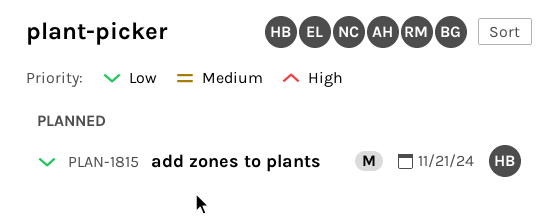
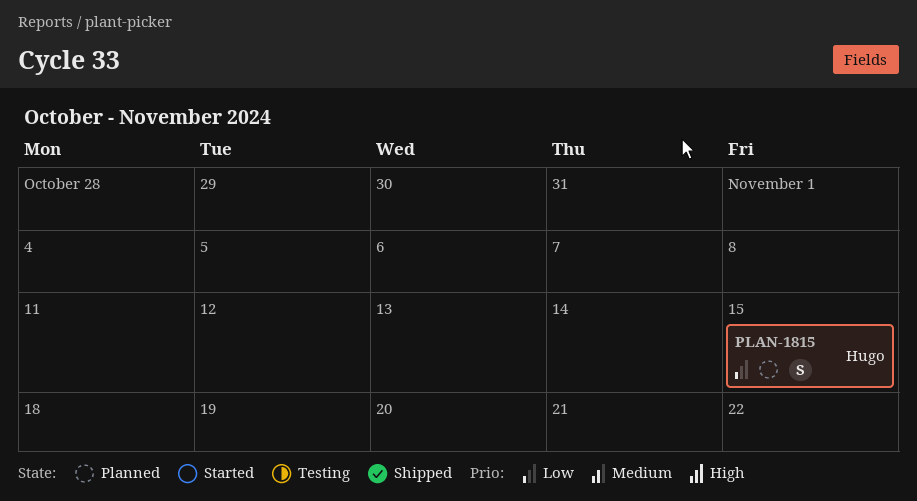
PLAN-1815, estimate: M -> S
PLAN-1815, due: Nov 21 -> Nov 15

